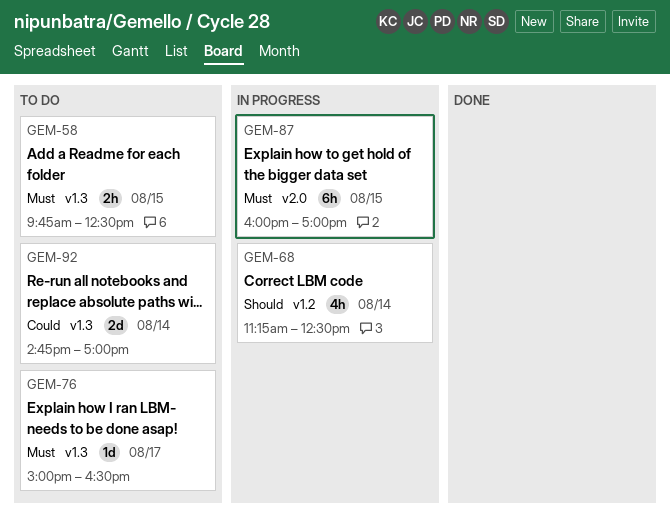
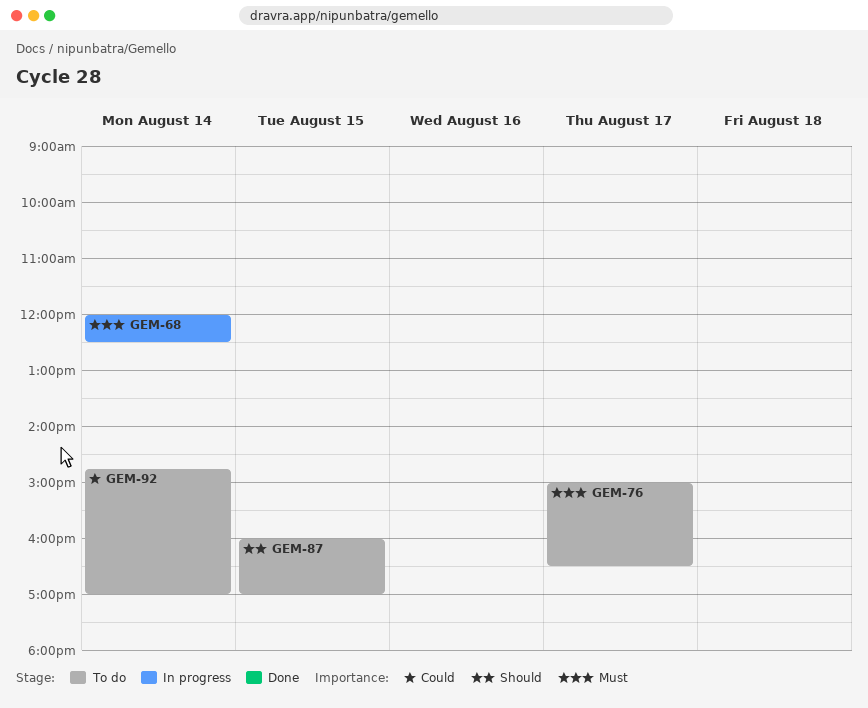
GEM-58: present -> none
GEM-68, priority: Should -> Must
GEM-68, begins: 11:15 -> 12:00
GEM-87, status: In progress -> To do
GEM-87, priority: Must -> Should

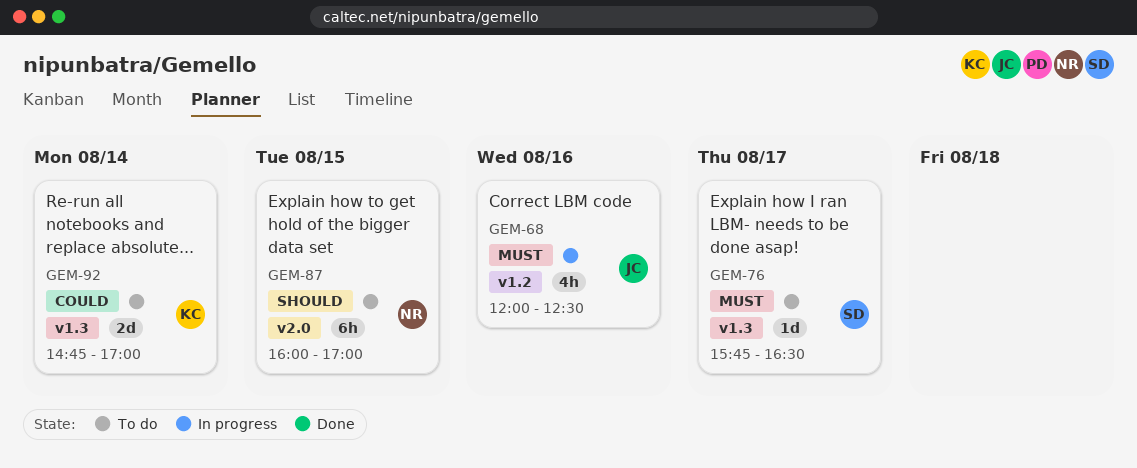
GEM-68, day: Aug 14 -> Aug 16
GEM-76, begins: 15:00 -> 15:45

